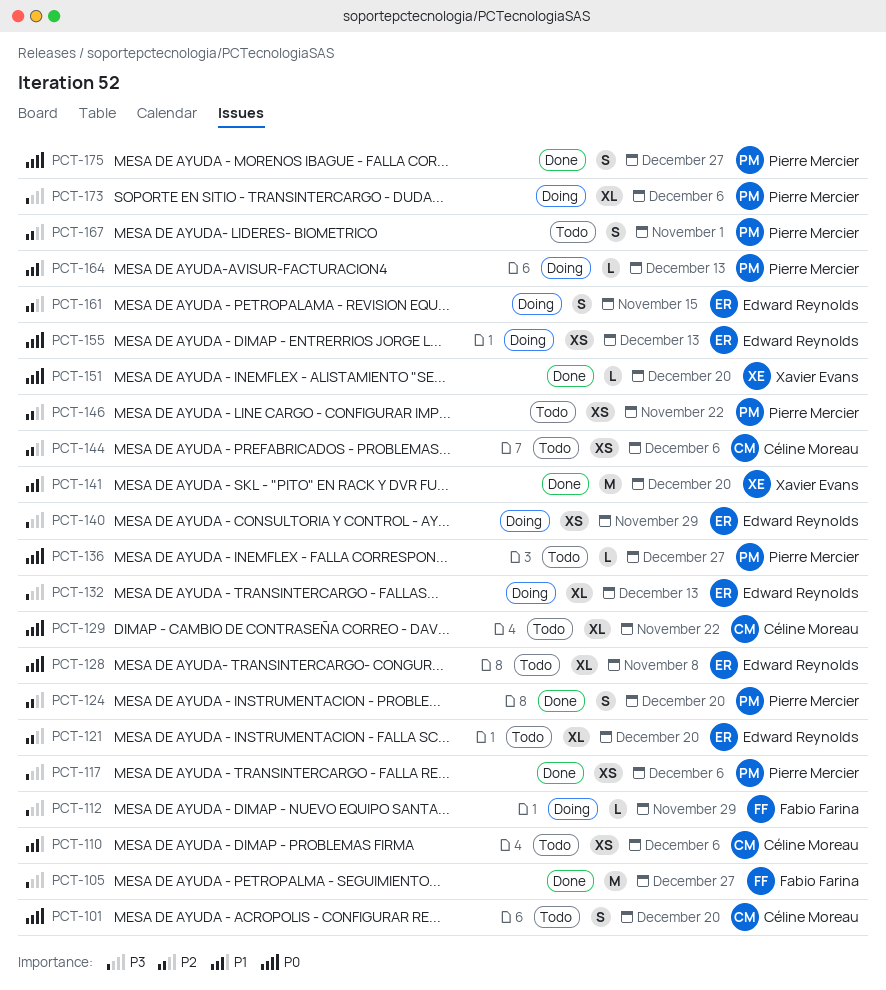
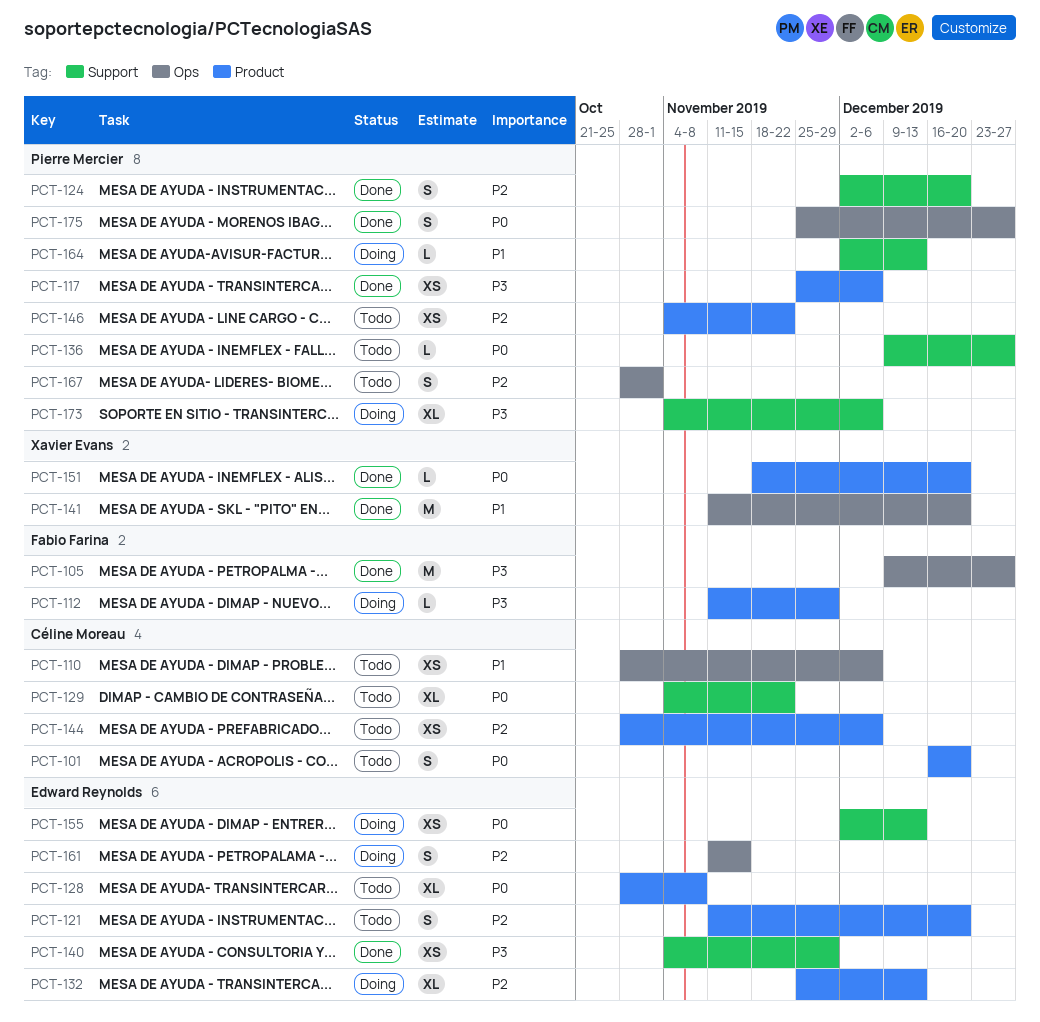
PCT-121, estimate: XL -> S
PCT-132, priority: P3 -> P2
PCT-140, status: Doing -> Done

